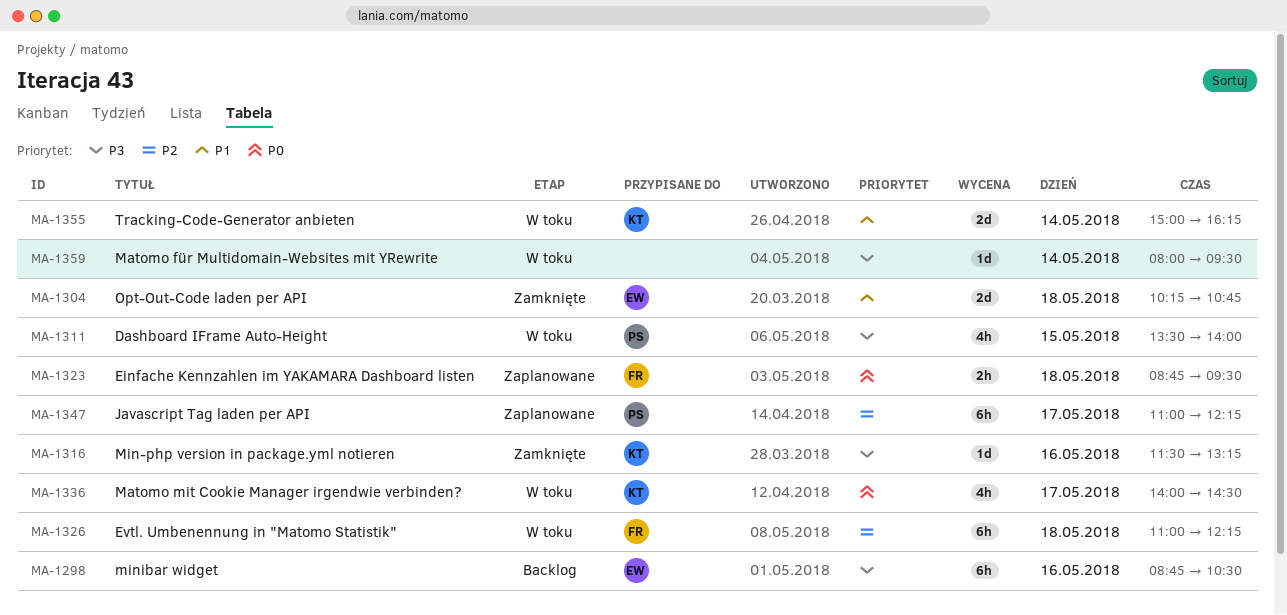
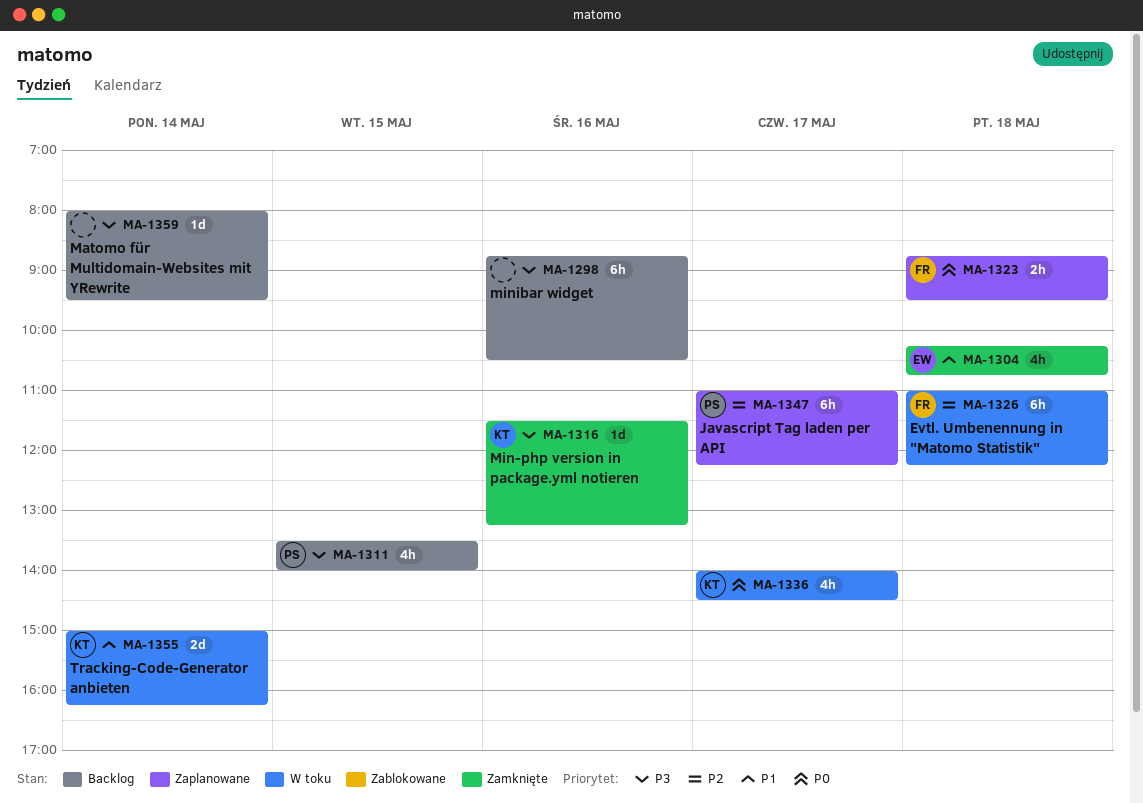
MA-1298, owner: EW -> none
MA-1304, estimate: 2d -> 4h
MA-1311, status: W toku -> Backlog
MA-1359, status: W toku -> Backlog

